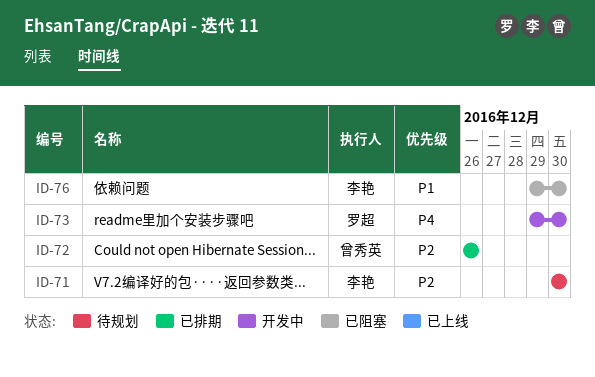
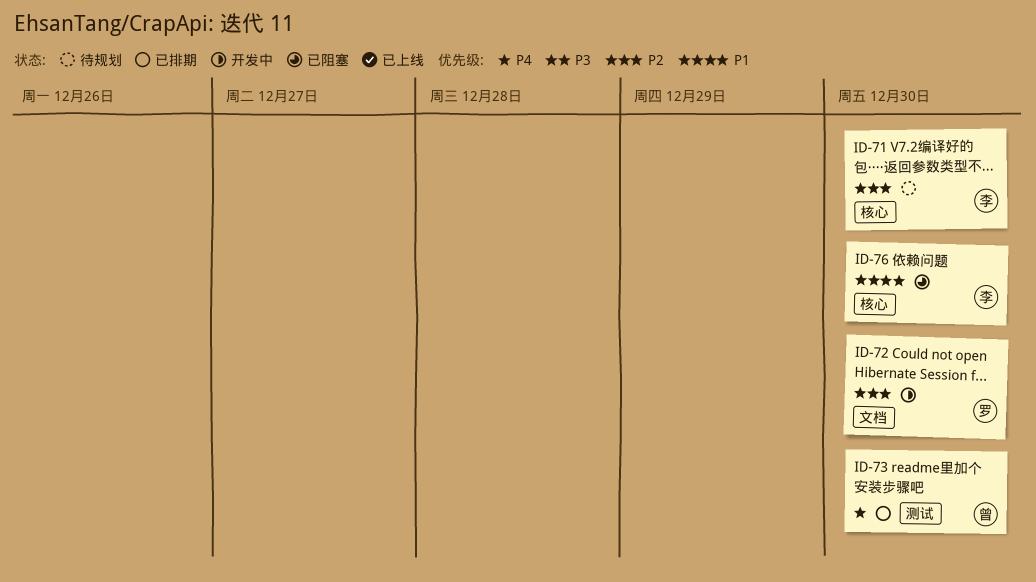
ID-72, status: 已排期 -> 开发中
ID-72, owner: 曾秀英 -> 罗超
ID-72, due: Dec 26 -> Dec 30
ID-73, status: 开发中 -> 已排期
ID-73, owner: 罗超 -> 曾秀英

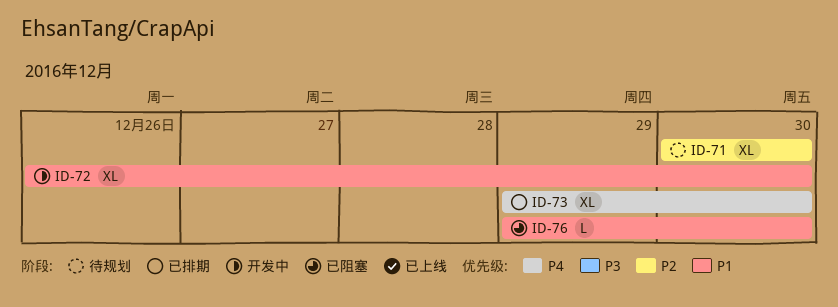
ID-72, priority: P2 -> P1

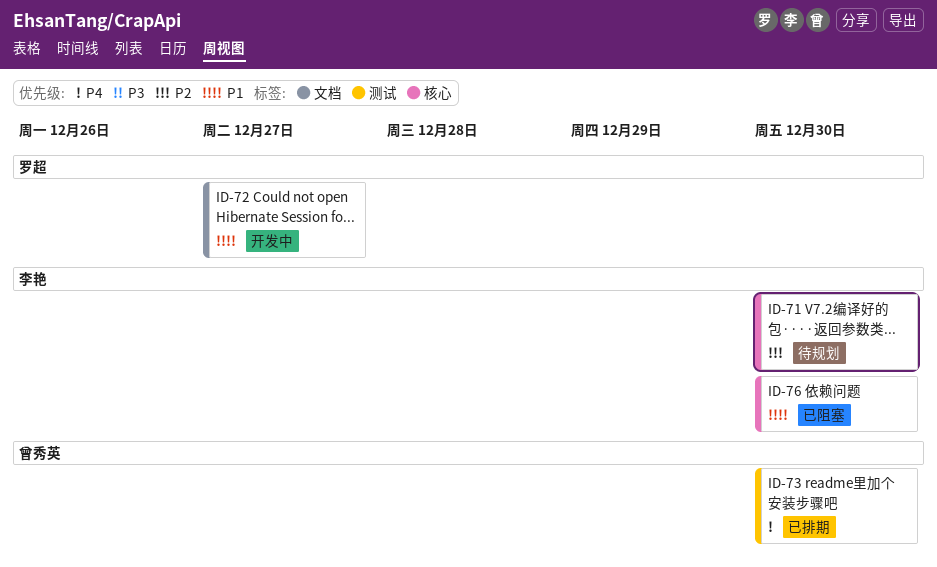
ID-72, due: Dec 30 -> Dec 27

